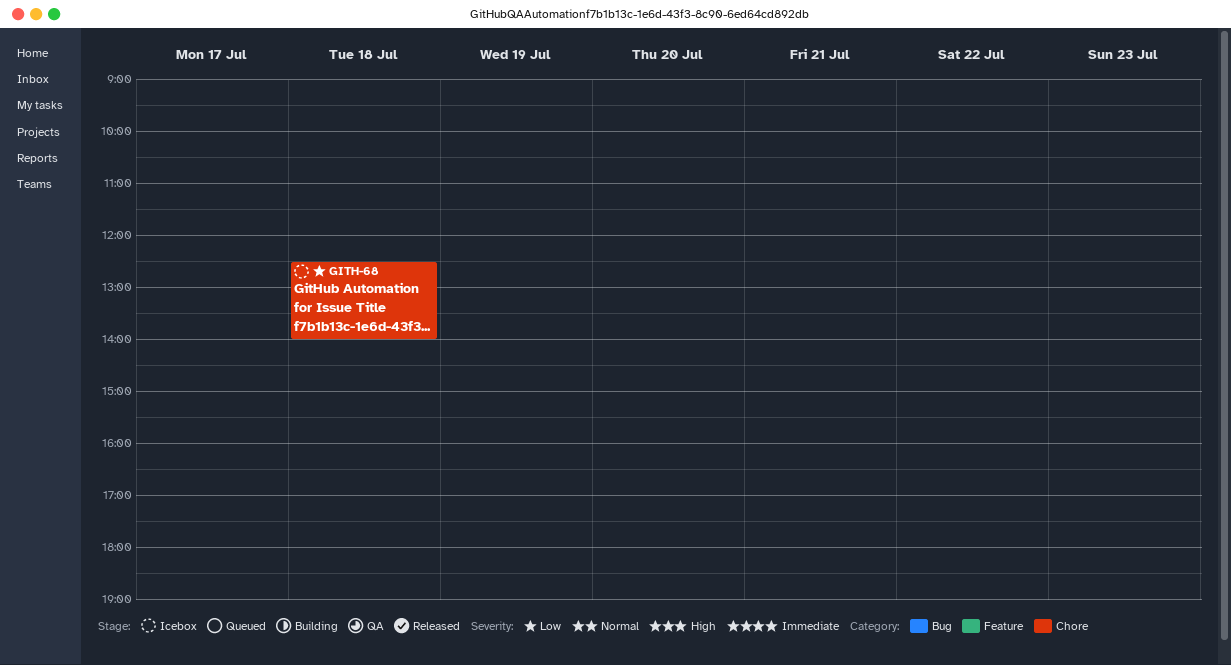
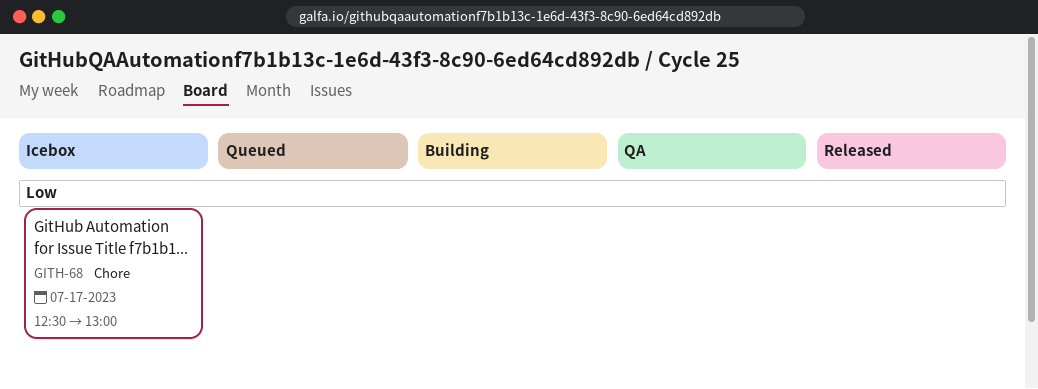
GITH-68, day: Jul 18 -> Jul 17
GITH-68, ends: 14:00 -> 13:00

